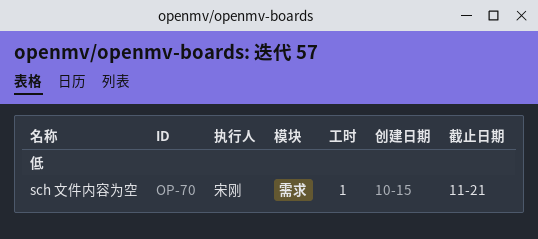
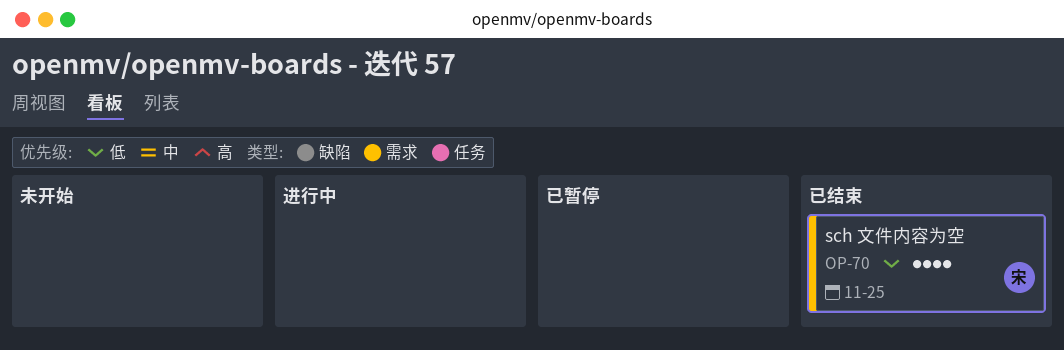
OP-70, estimate: 1 -> 4
OP-70, due: Nov 21 -> Nov 25

